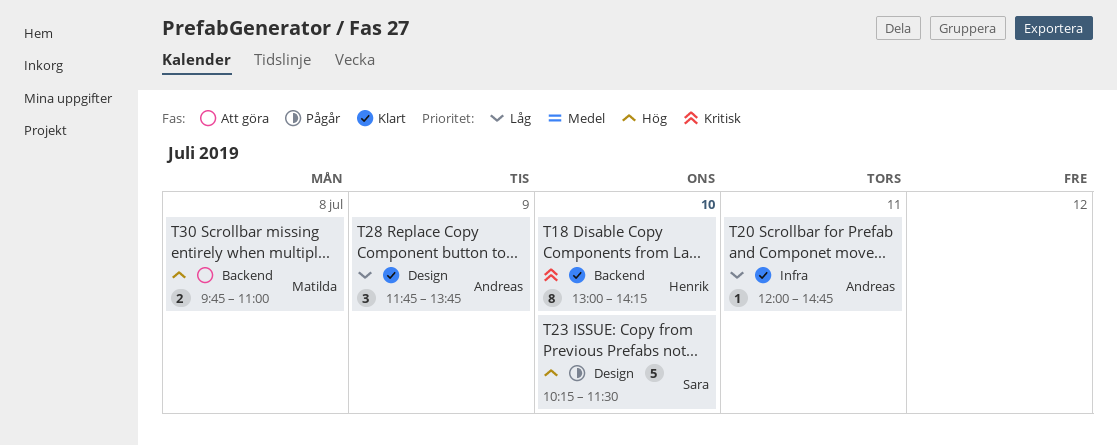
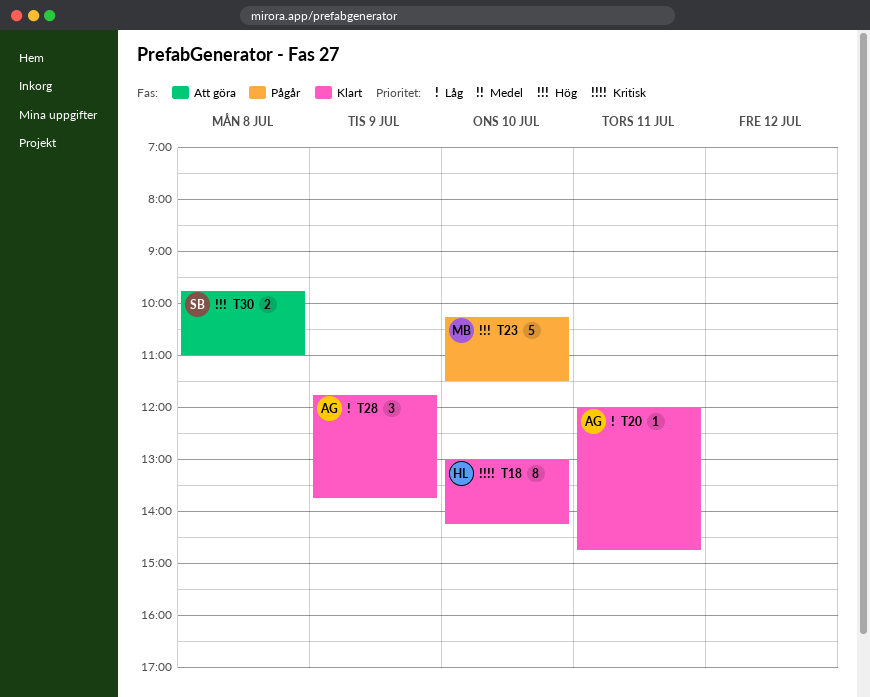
T23, owner: Sara -> Matilda
T30, owner: Matilda -> Sara

